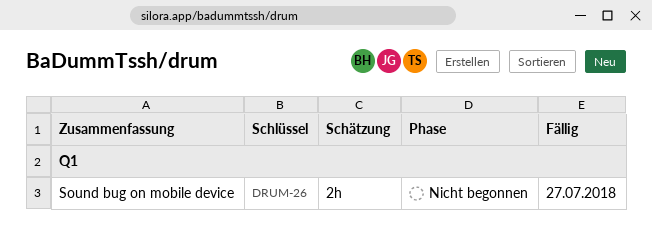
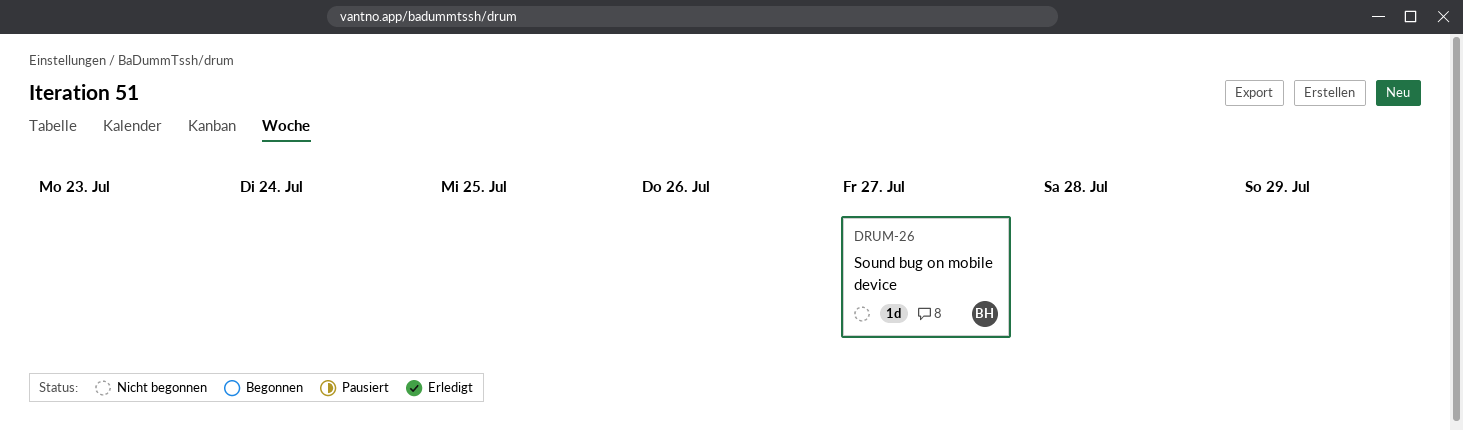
DRUM-26, estimate: 2h -> 1d

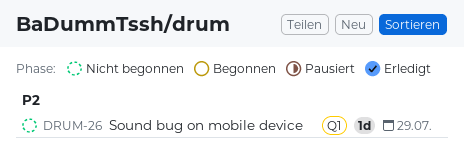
DRUM-26, due: Jul 27 -> Jul 29

